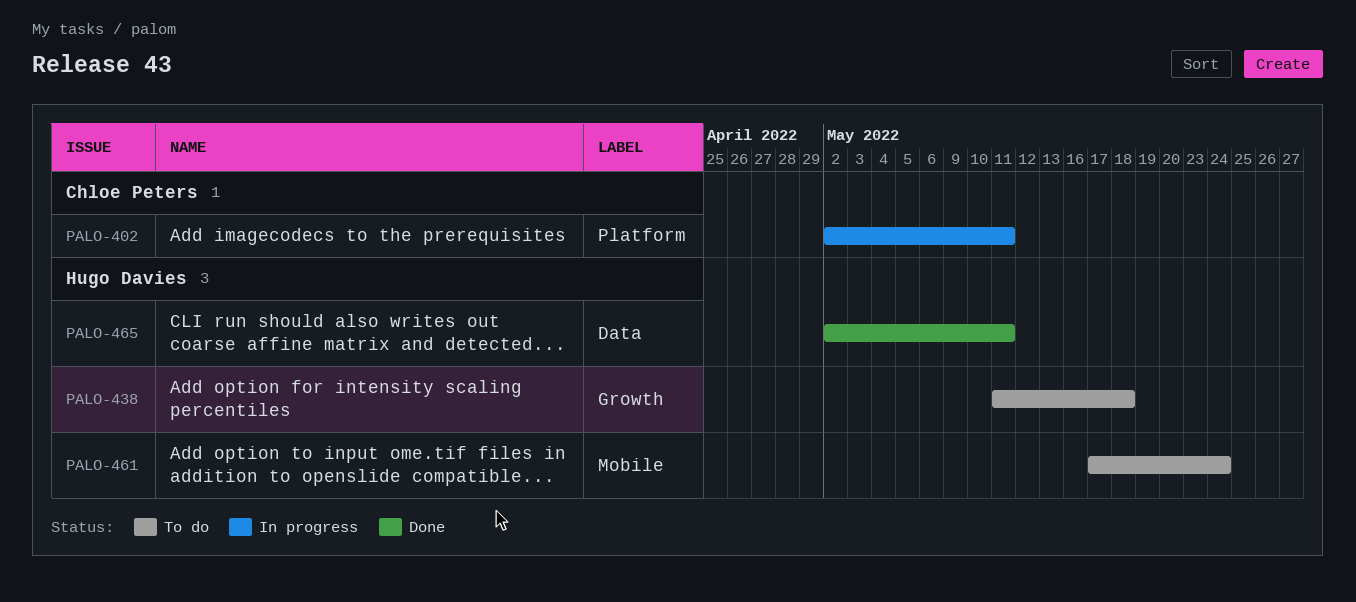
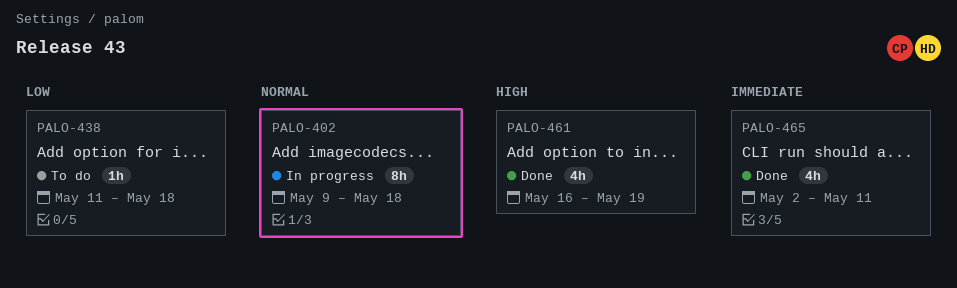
PALO-402, start: May 2 -> May 9
PALO-402, due: May 11 -> May 18
PALO-461, status: To do -> Done
PALO-461, start: May 17 -> May 16
PALO-461, due: May 24 -> May 19

